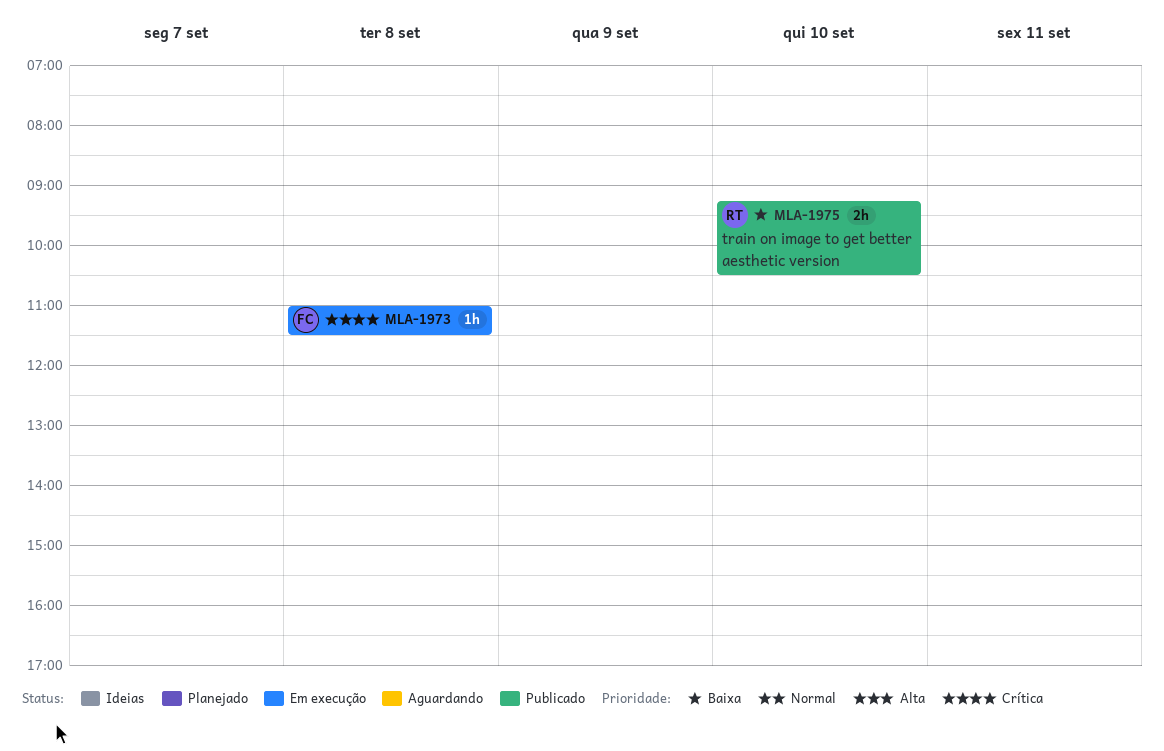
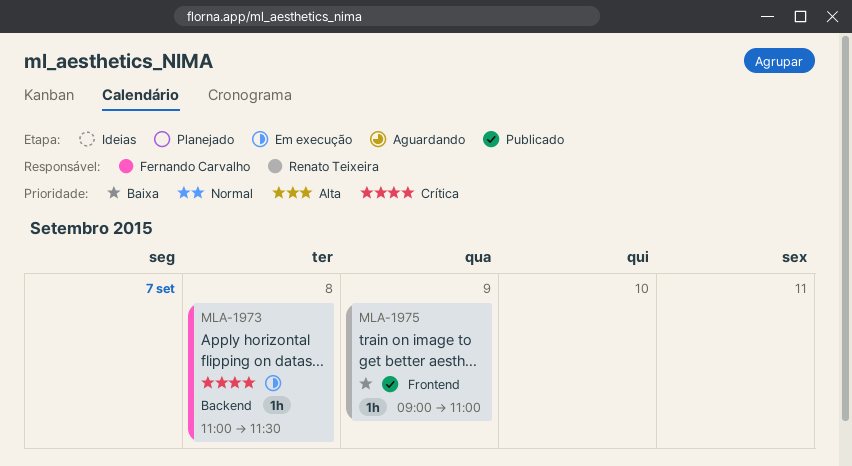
MLA-1975, estimate: 2h -> 1h
MLA-1975, day: Sep 10 -> Sep 9
MLA-1975, begins: 09:15 -> 09:00
MLA-1975, ends: 10:30 -> 11:00

